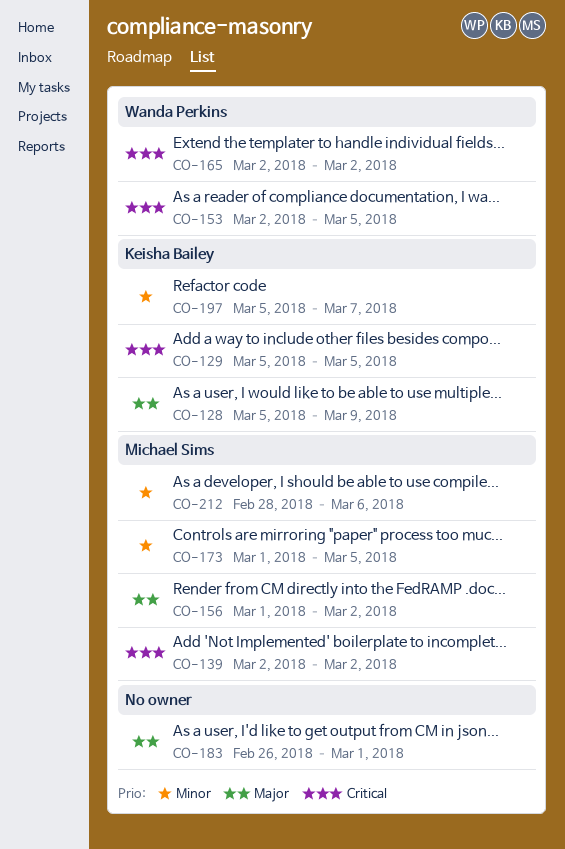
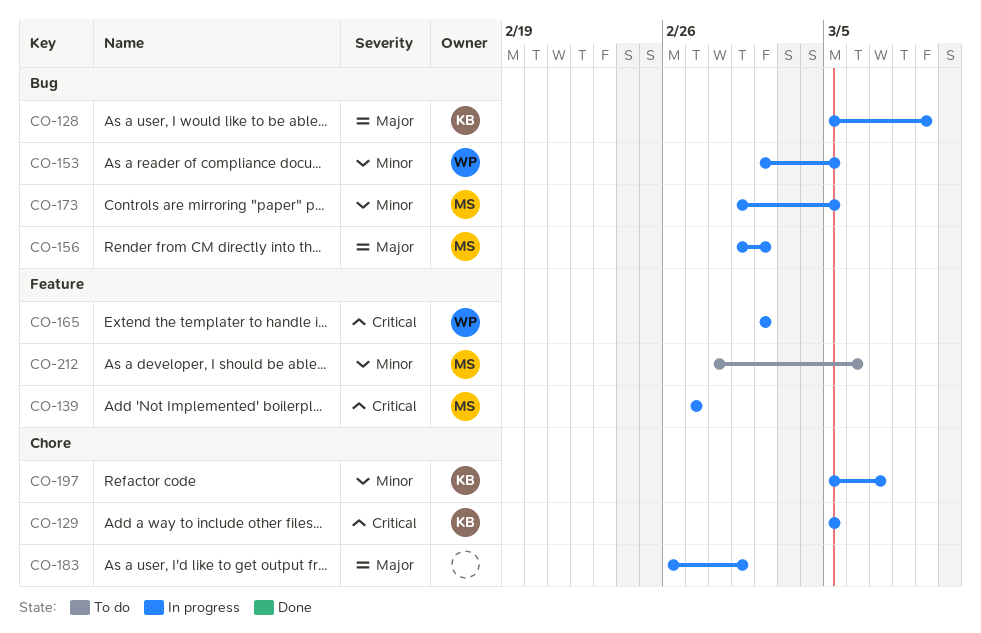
CO-139, start: Mar 2 -> Feb 27
CO-139, due: Mar 2 -> Feb 27
CO-153, priority: Critical -> Minor

